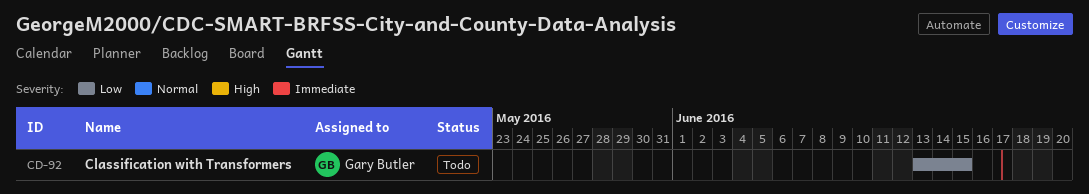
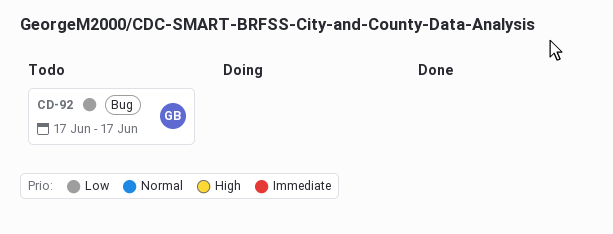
CD-92, start: Jun 13 -> Jun 17
CD-92, due: Jun 15 -> Jun 17

